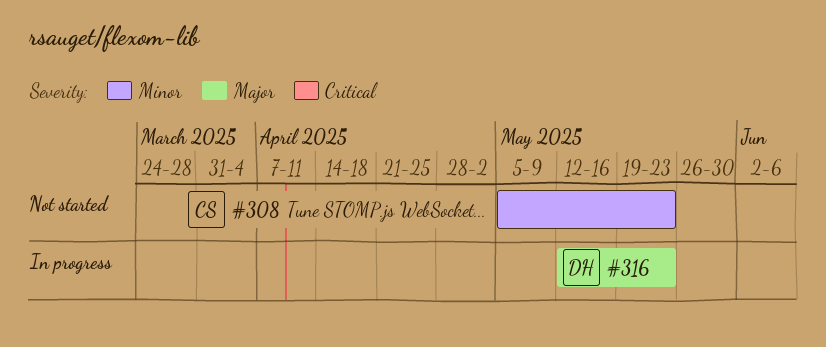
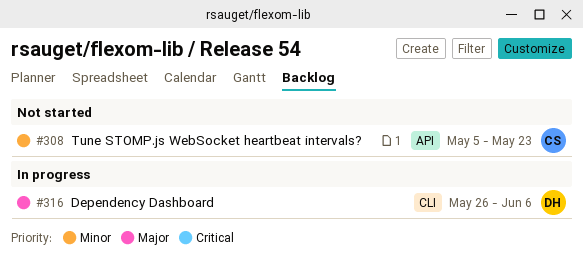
#316, start: May 12 -> May 26
#316, due: May 23 -> Jun 6

